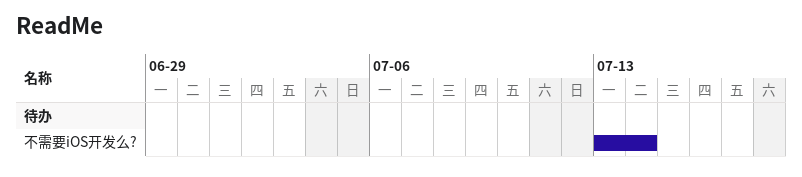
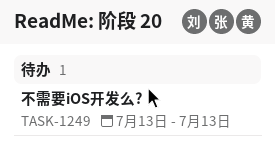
不需要iOS开发么?, due: Jul 14 -> Jul 13

